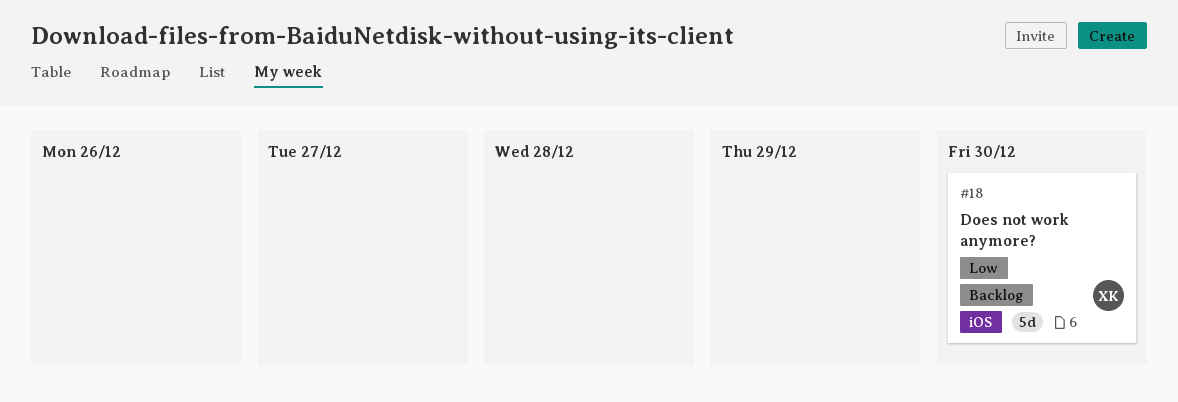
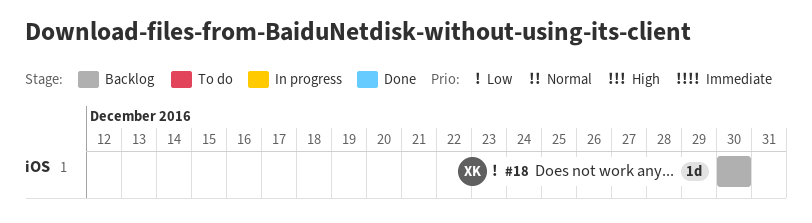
#18, estimate: 5d -> 1d

